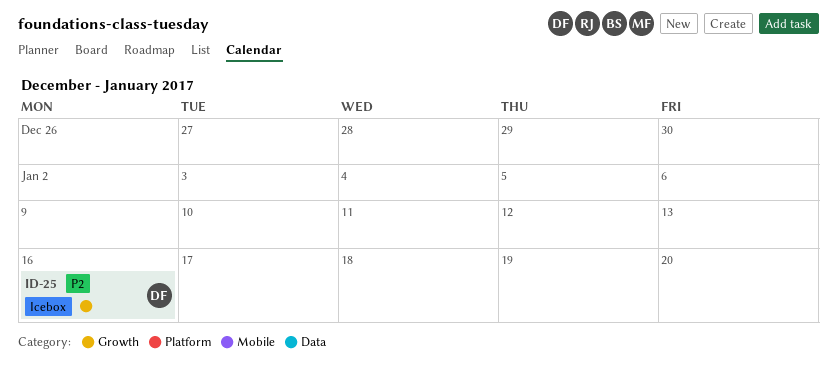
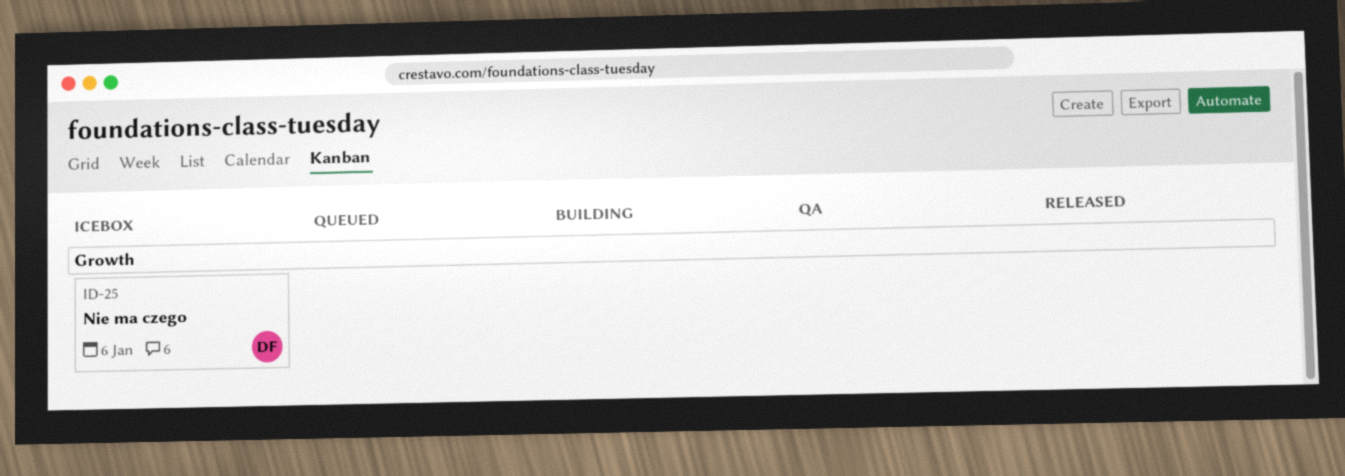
ID-25, due: Jan 16 -> Jan 6

